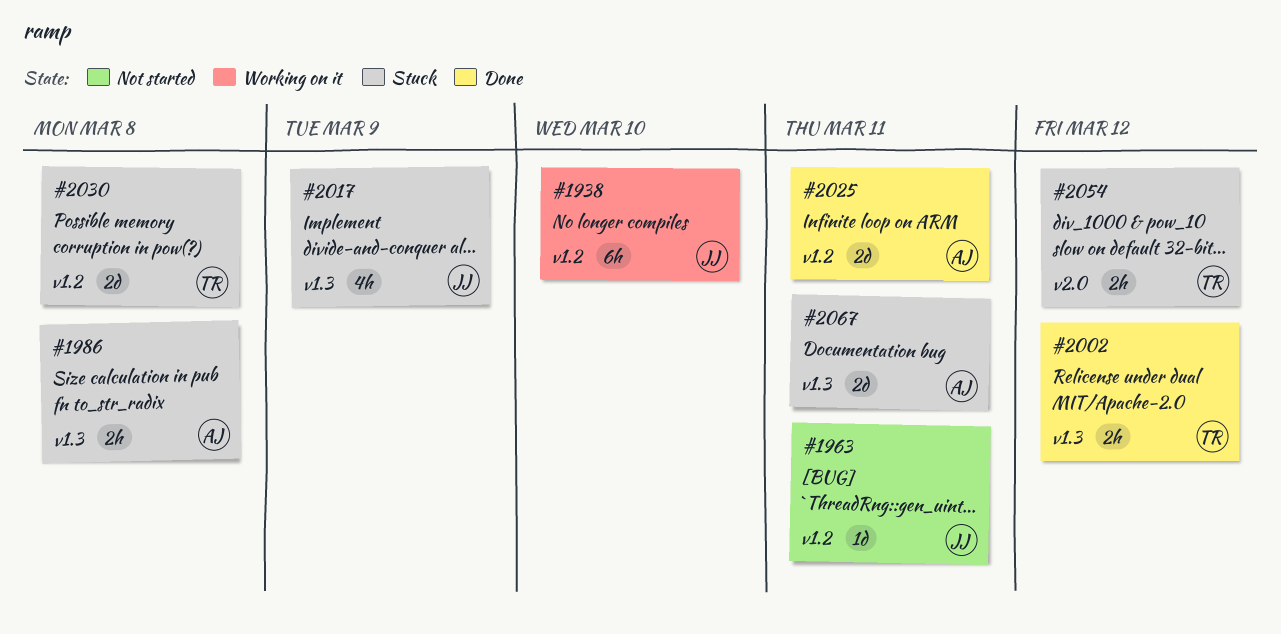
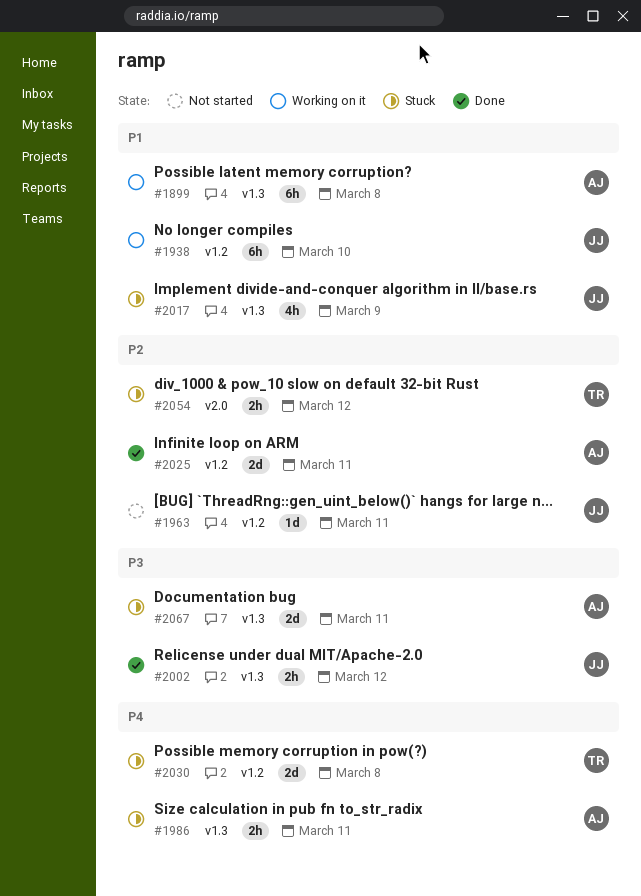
#1899: none -> present
#1986, due: Mar 8 -> Mar 11
#2002, owner: TR -> JJ

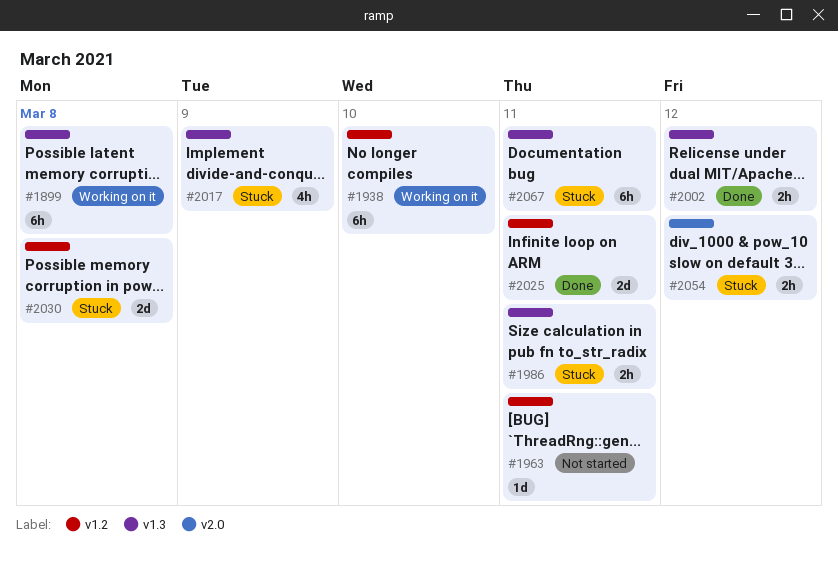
#2067, estimate: 2d -> 6h

